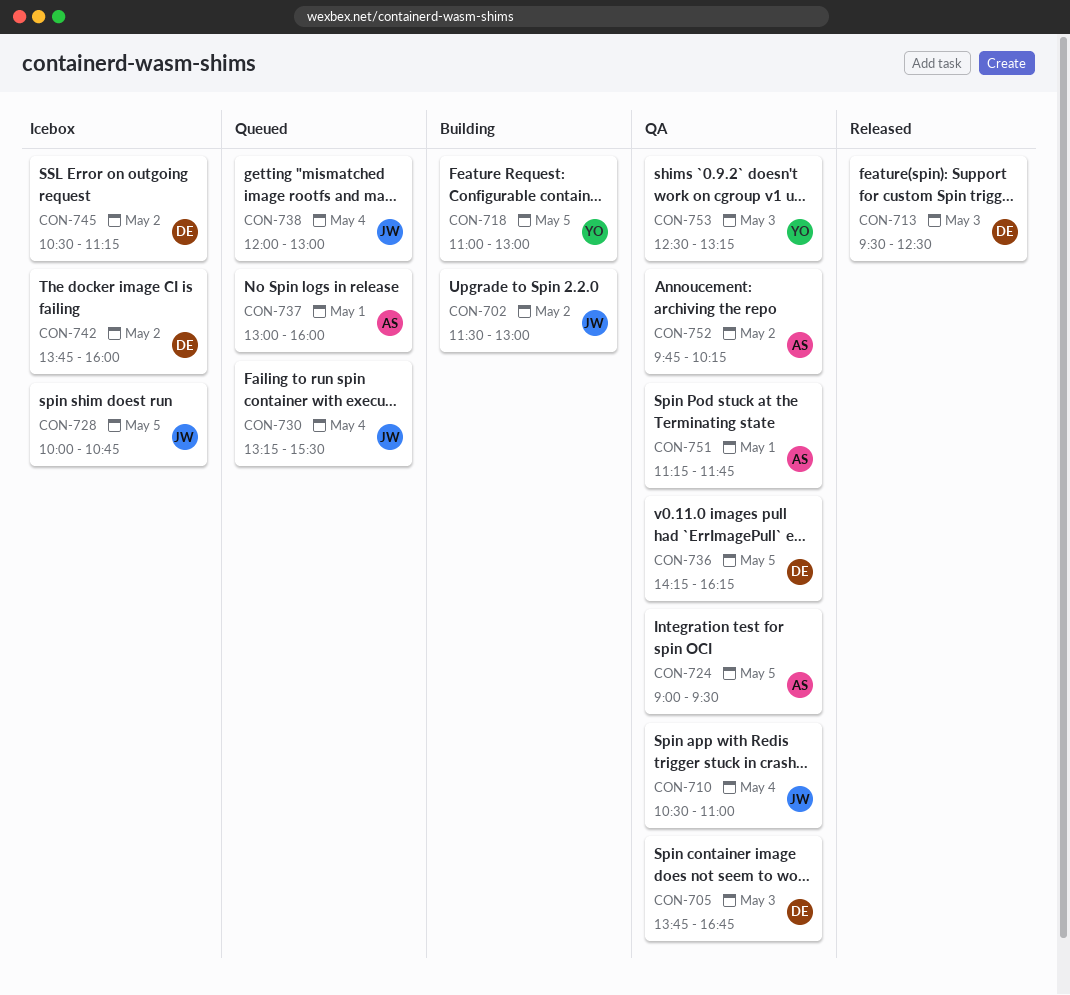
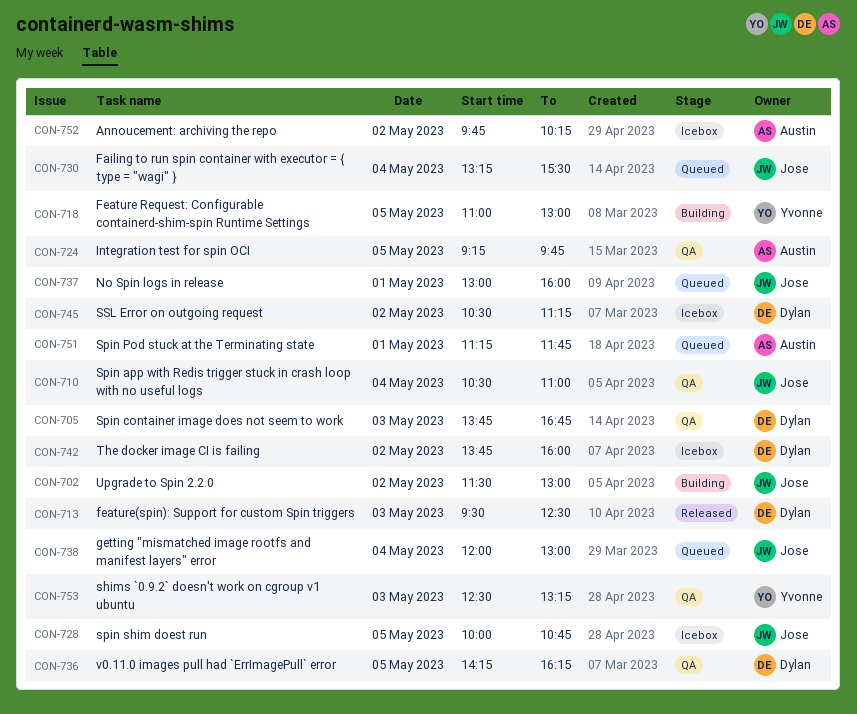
CON-724, begins: 09:00 -> 09:15
CON-724, ends: 09:30 -> 09:45
CON-737, owner: Austin -> Jose
CON-751, status: QA -> Queued
CON-752, status: QA -> Icebox

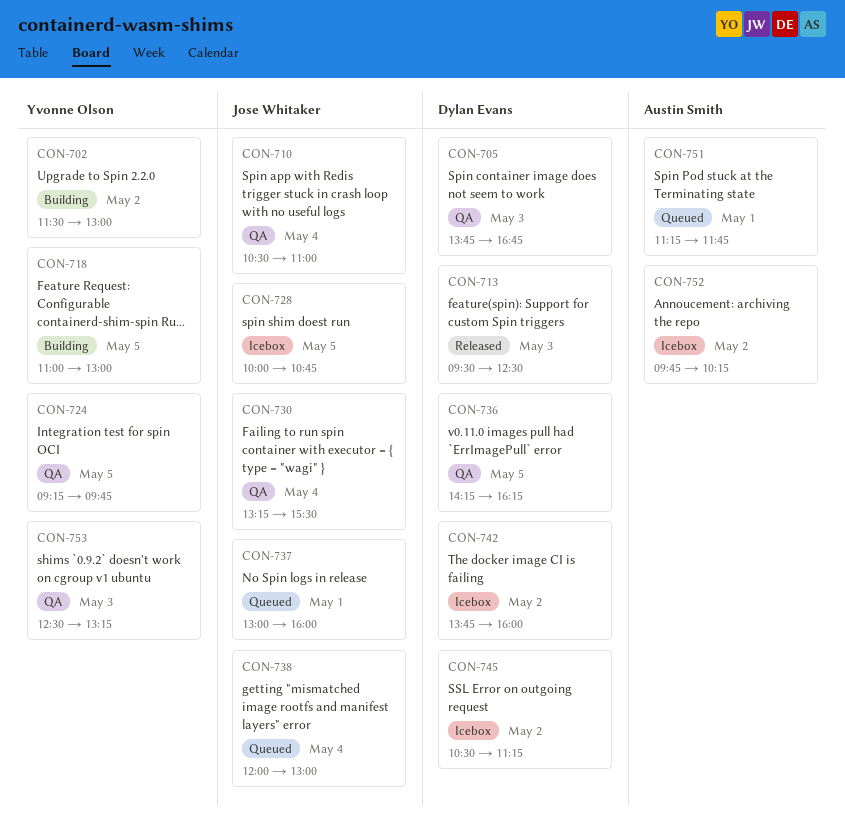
CON-702, owner: Jose Whitaker -> Yvonne Olson
CON-724, owner: Austin Smith -> Yvonne Olson
CON-730, status: Queued -> QA

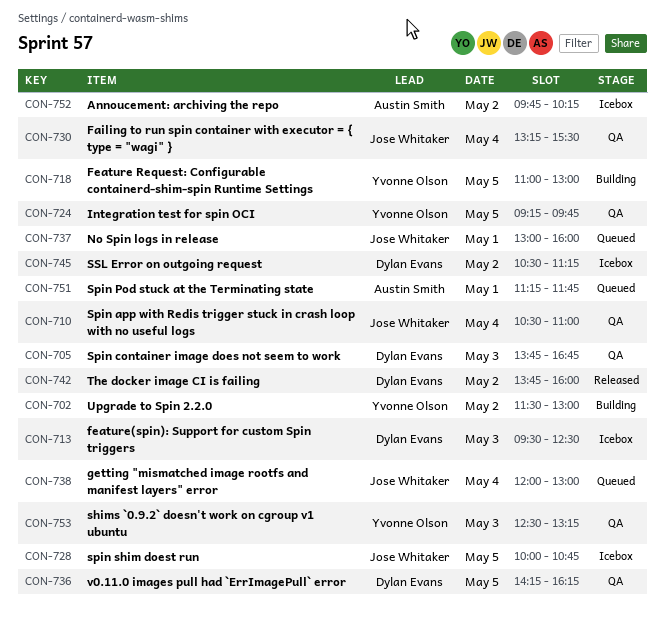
CON-713, status: Released -> Icebox
CON-742, status: Icebox -> Released

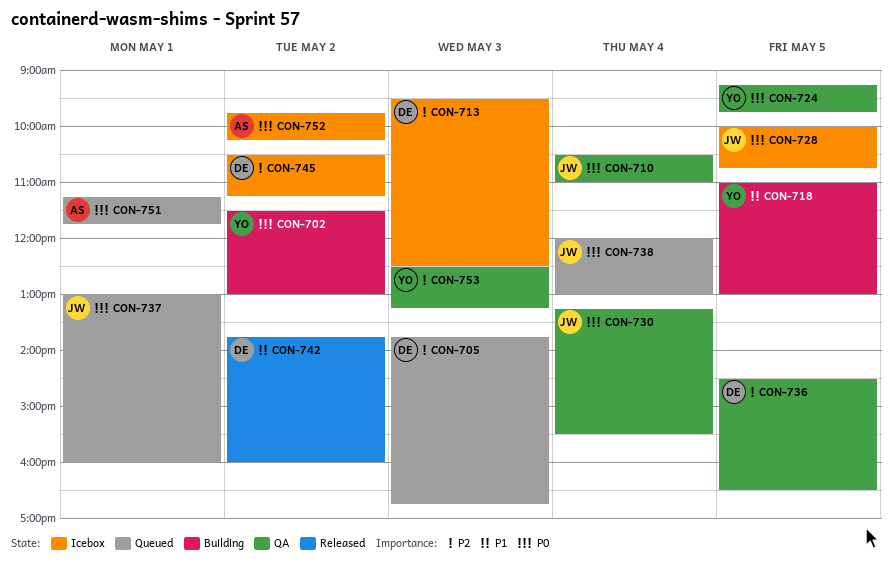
CON-705, status: QA -> Queued
CON-736, begins: 14:15 -> 14:30
CON-736, ends: 16:15 -> 16:30

